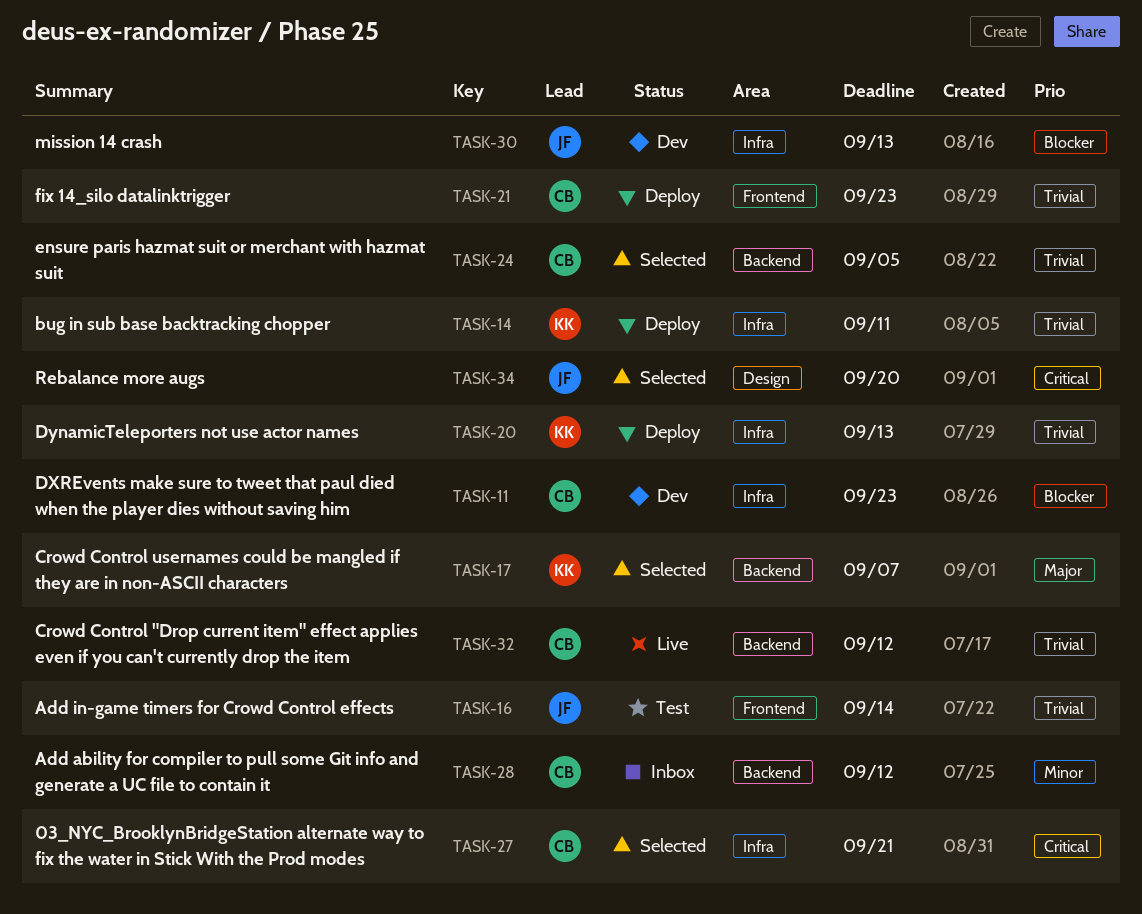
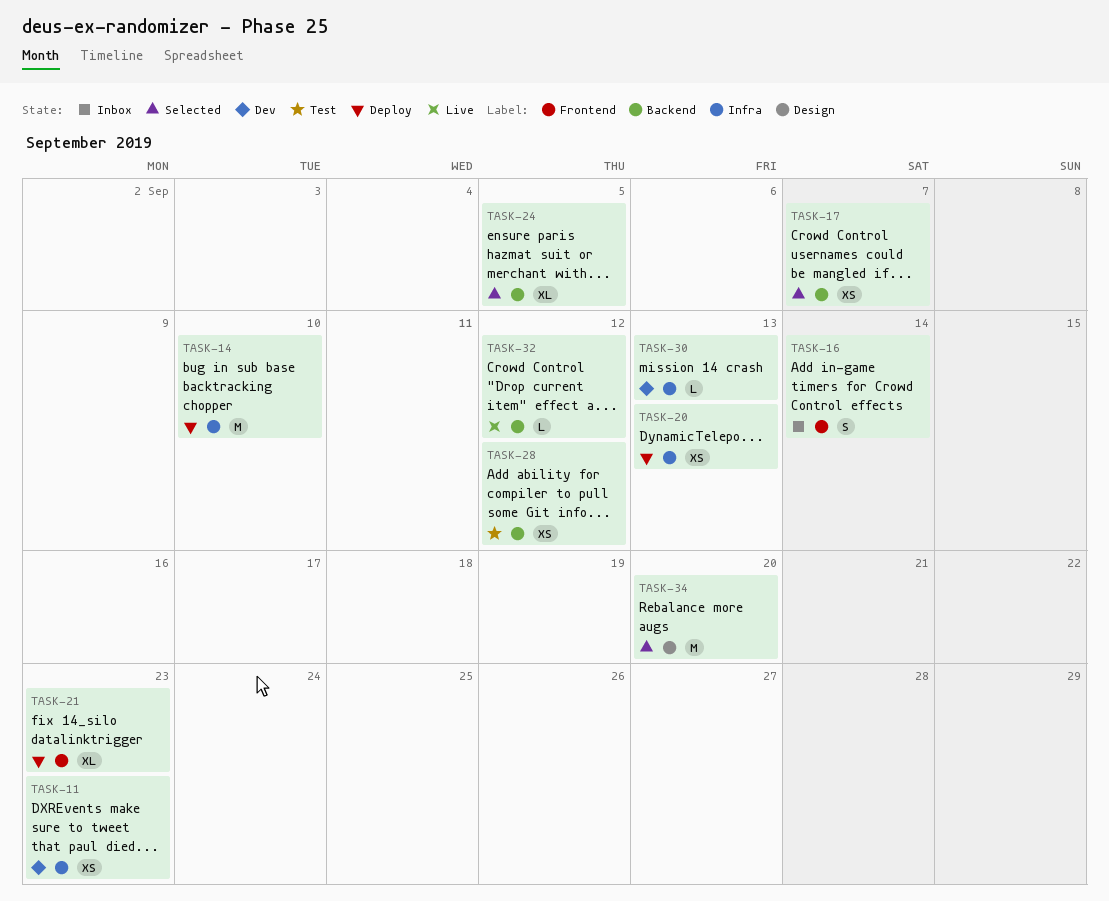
TASK-14, due: Sep 11 -> Sep 10
TASK-16, status: Test -> Inbox
TASK-27: present -> none
TASK-28, status: Inbox -> Test

